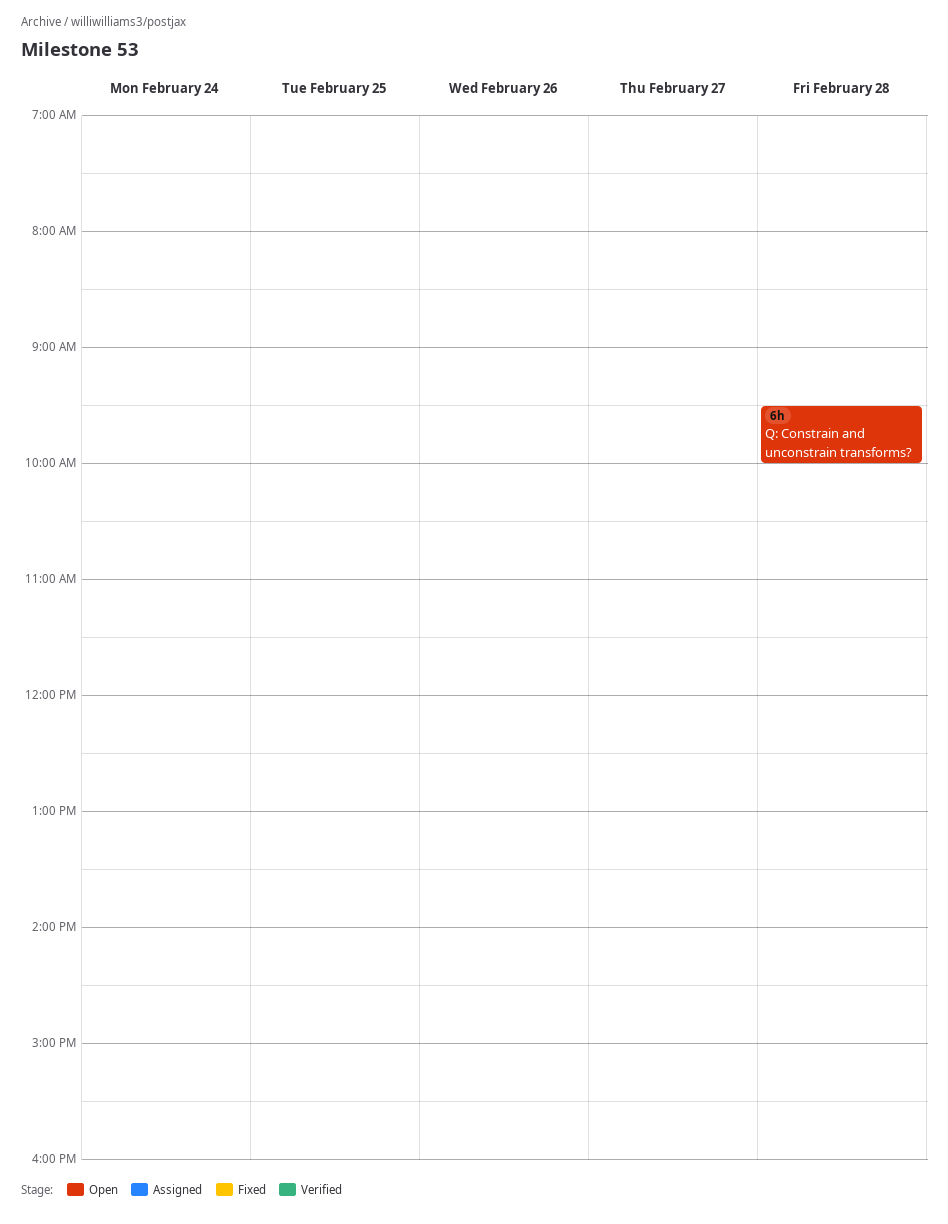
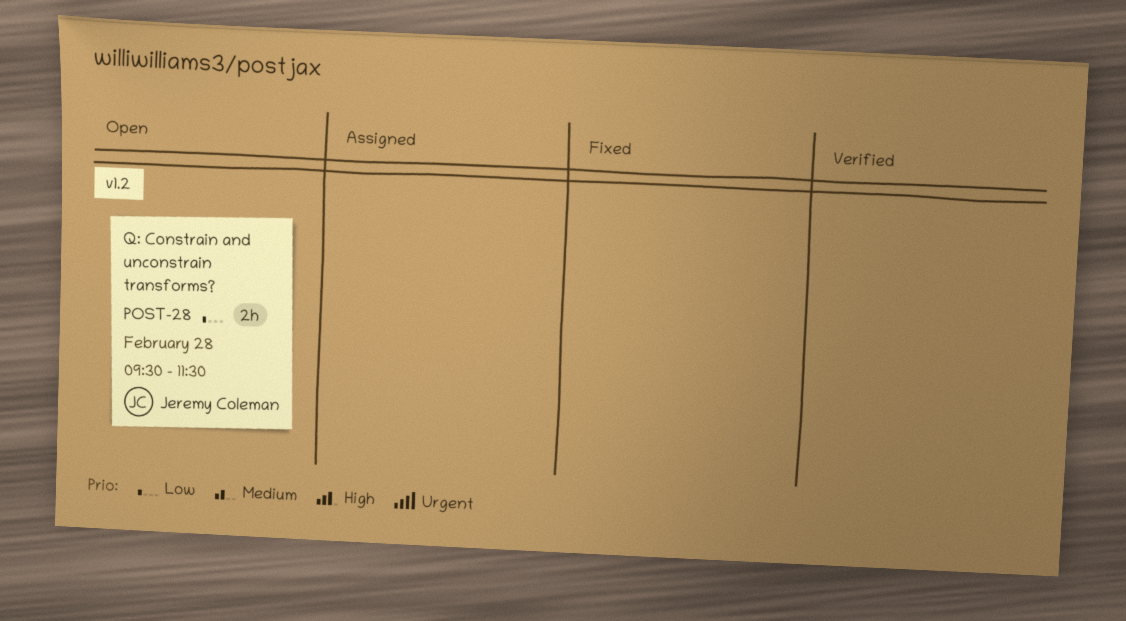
Q: Constrain and unconstrain transforms?, estimate: 6h -> 2h
Q: Constrain and unconstrain transforms?, ends: 10:00 -> 11:30

